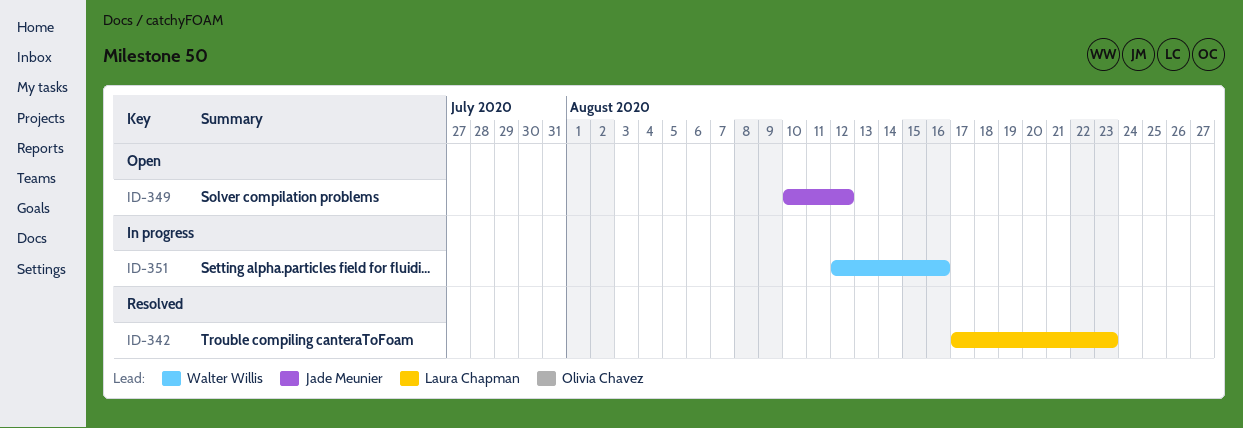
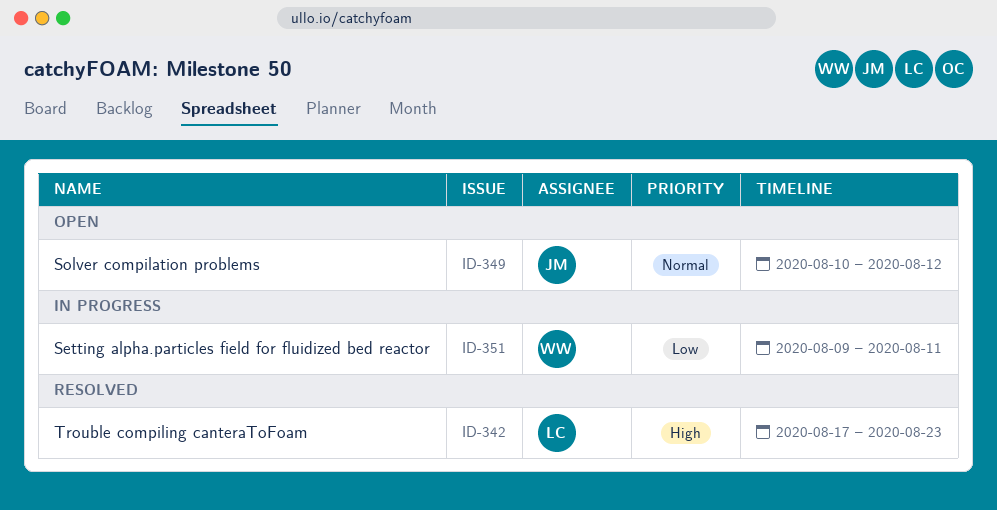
ID-351, start: Aug 12 -> Aug 9
ID-351, due: Aug 16 -> Aug 11

